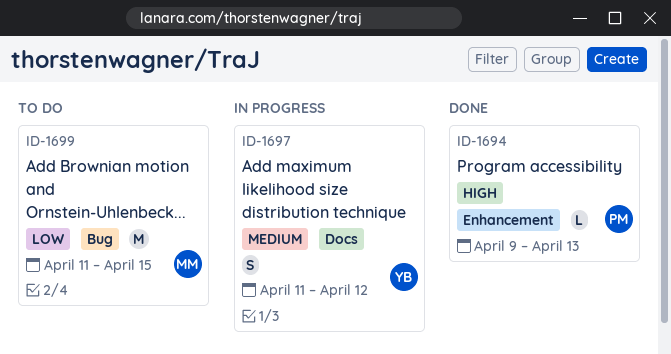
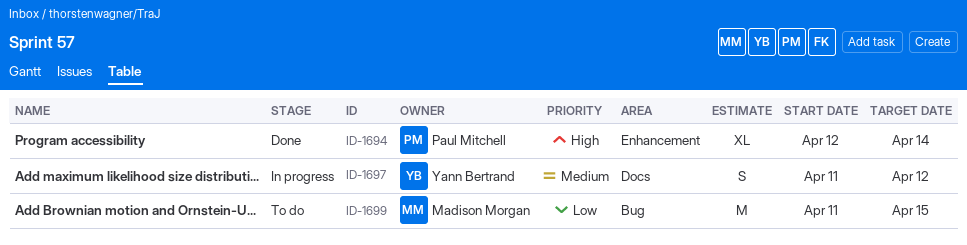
ID-1694, estimate: L -> XL
ID-1694, start: Apr 9 -> Apr 12
ID-1694, due: Apr 13 -> Apr 14

